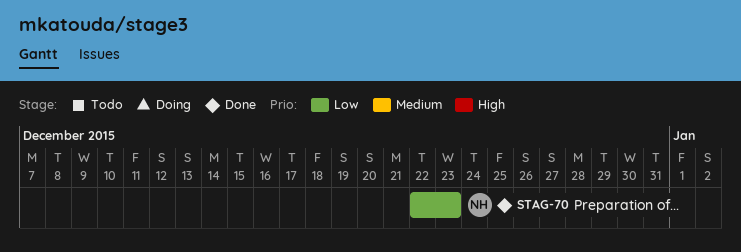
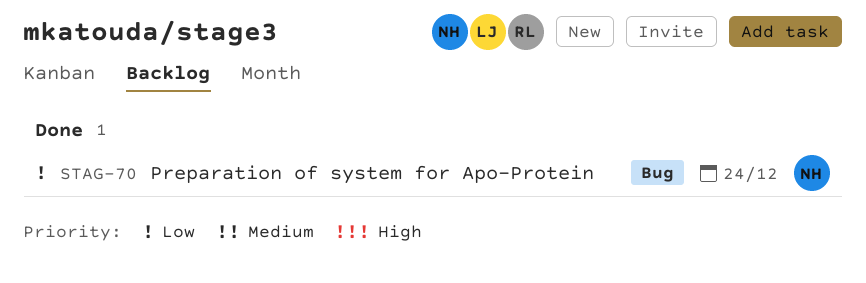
STAG-70, due: Dec 23 -> Dec 24

